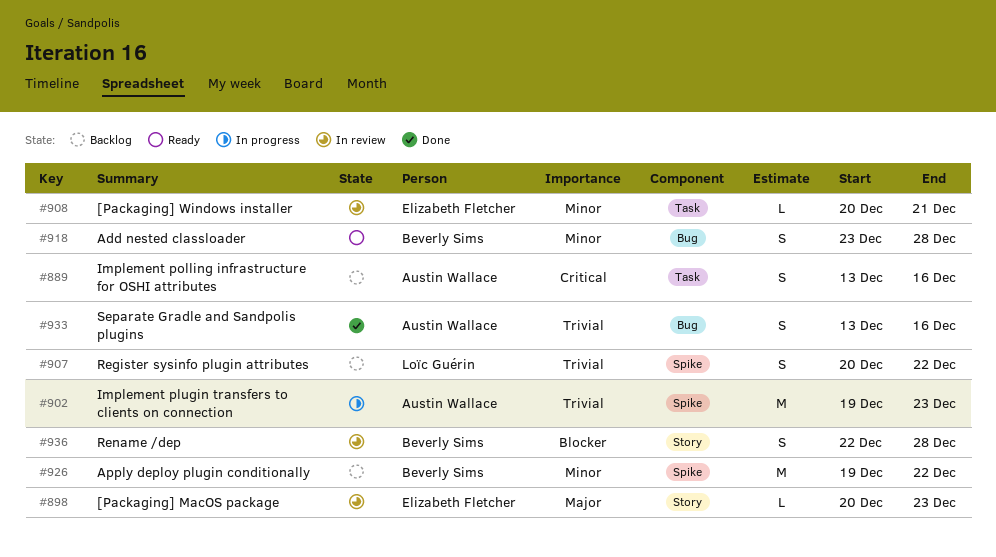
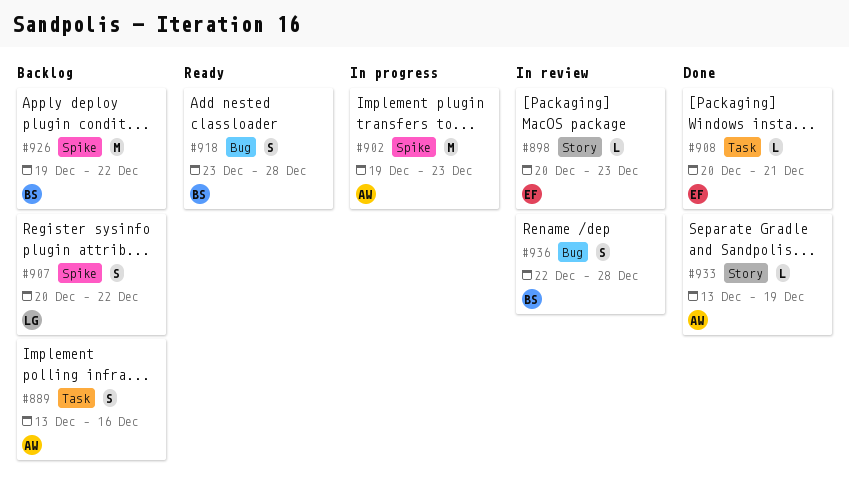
#908, status: In review -> Done
#933, label: Bug -> Story
#933, estimate: S -> L
#933, due: Dec 16 -> Dec 19
#936, label: Story -> Bug

